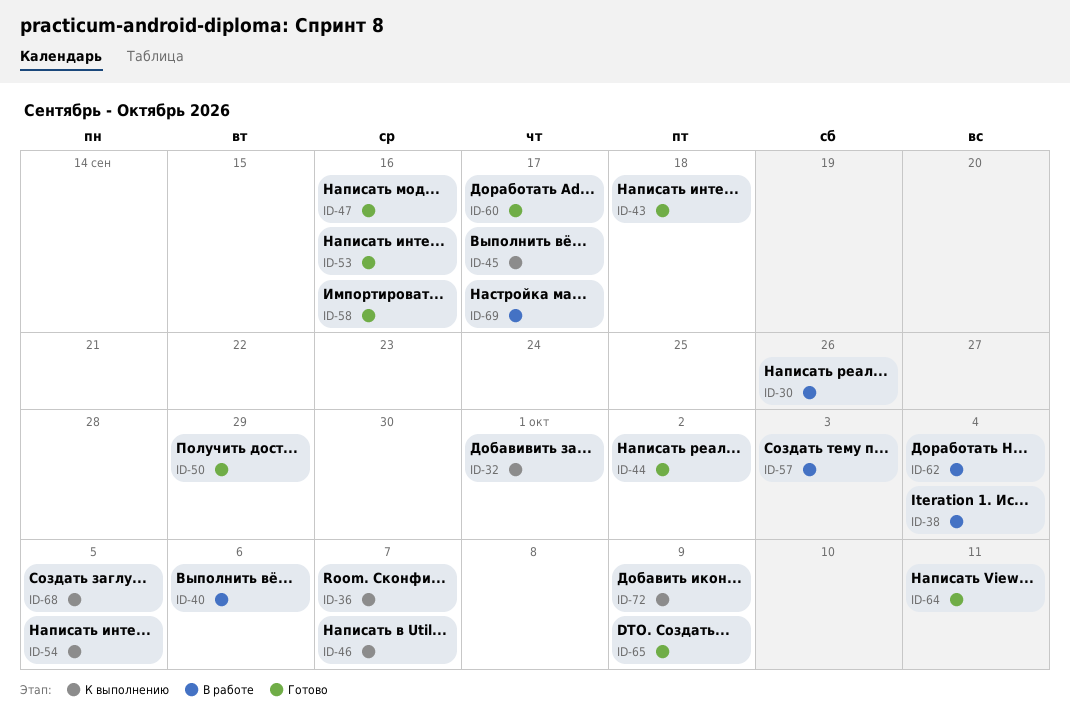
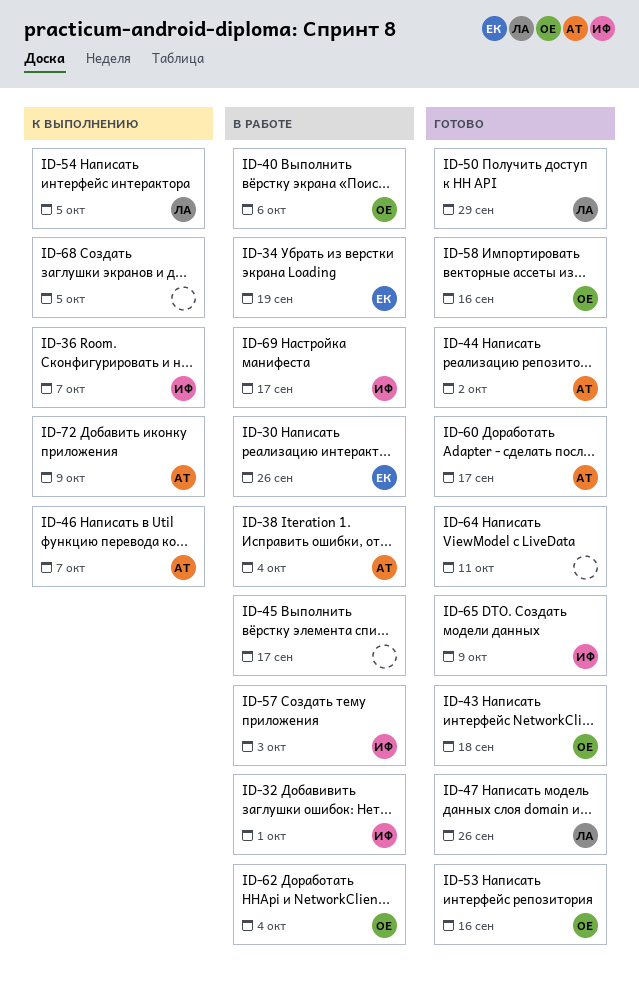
ID-32, status: К выполнению -> В работе
ID-34: none -> present
ID-45, status: К выполнению -> В работе
ID-47, due: Sep 16 -> Sep 26

